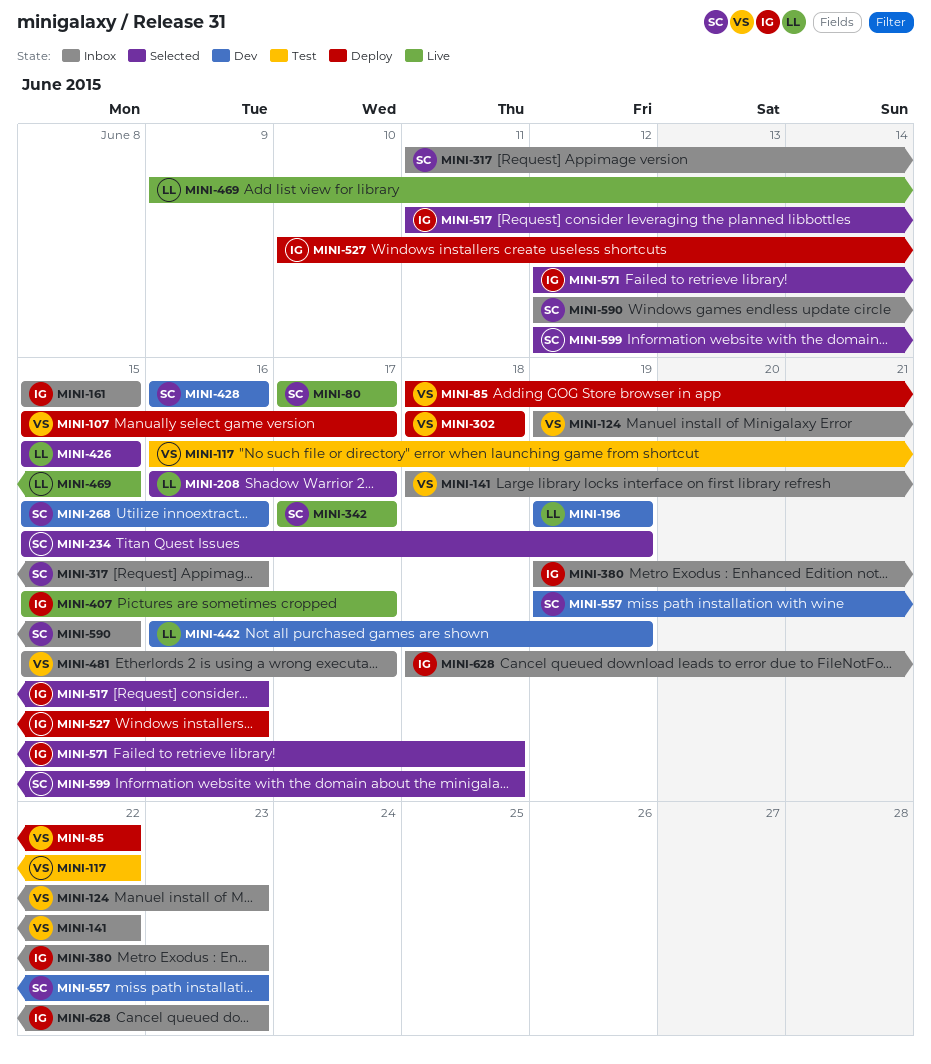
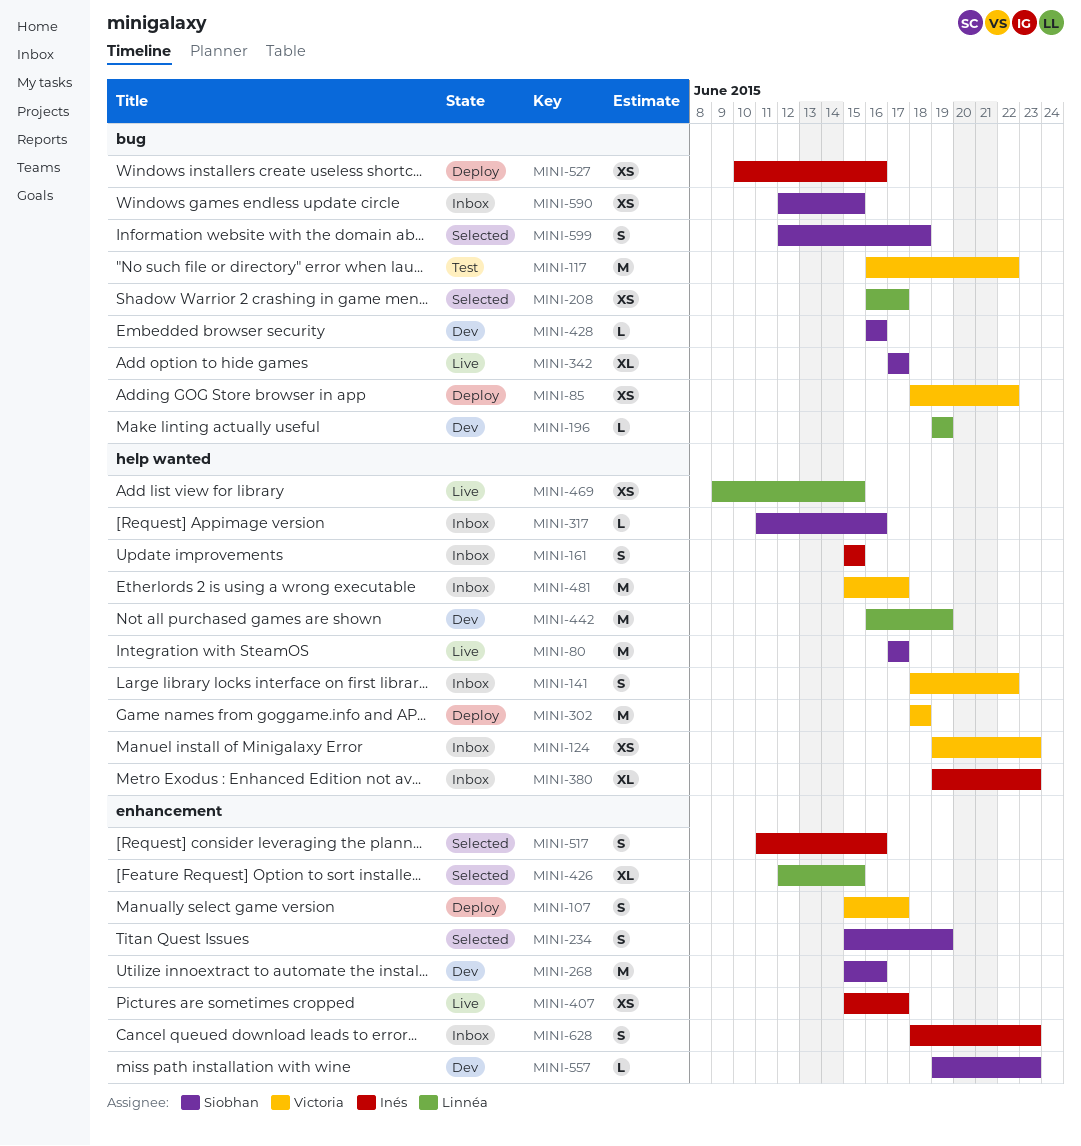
MINI-426, start: Jun 15 -> Jun 12
MINI-571: present -> none

